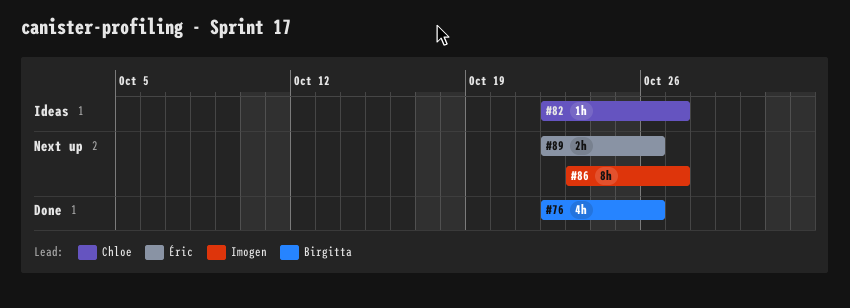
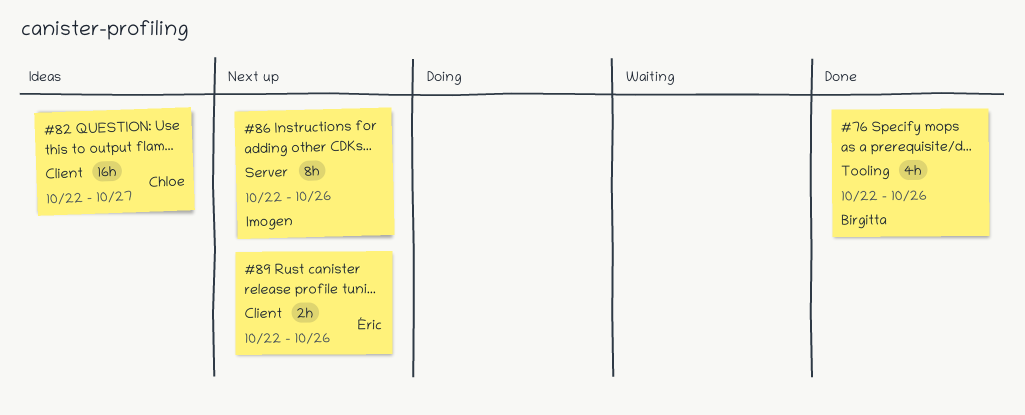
#82, estimate: 1h -> 16h
#86, start: Oct 23 -> Oct 22
#86, due: Oct 27 -> Oct 26

